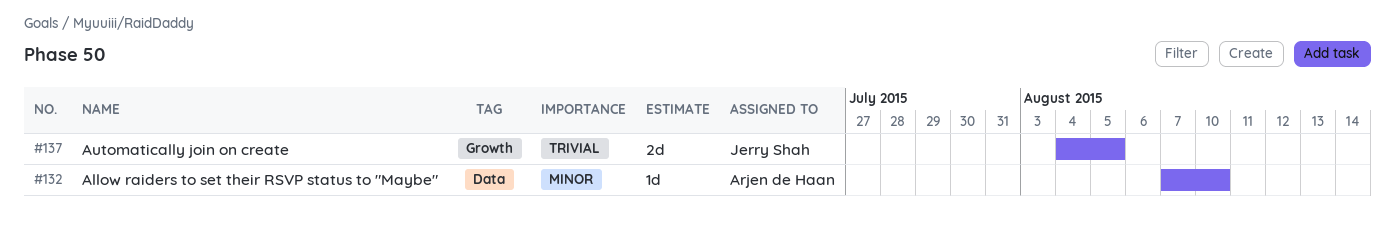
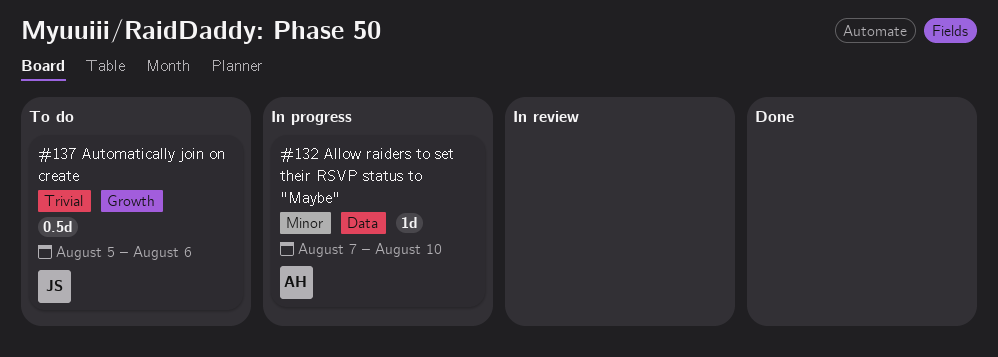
#137, estimate: 2d -> 0.5d
#137, start: Aug 4 -> Aug 5
#137, due: Aug 5 -> Aug 6

